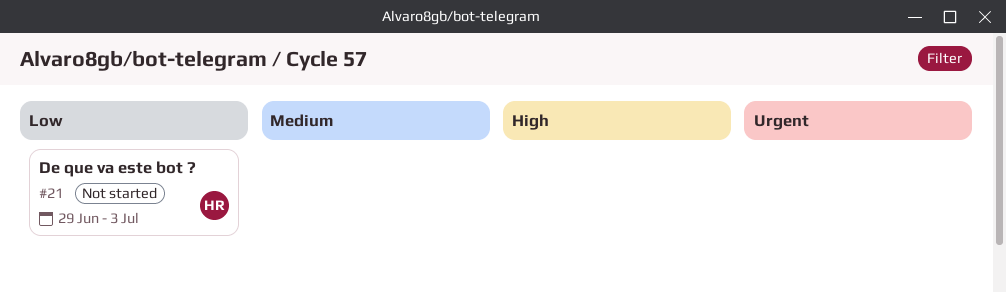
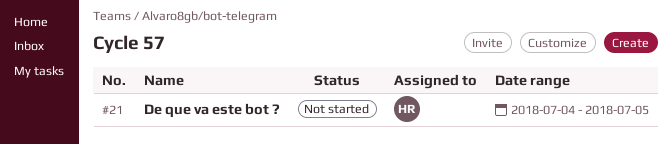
#21, start: Jun 29 -> Jul 4
#21, due: Jul 3 -> Jul 5

